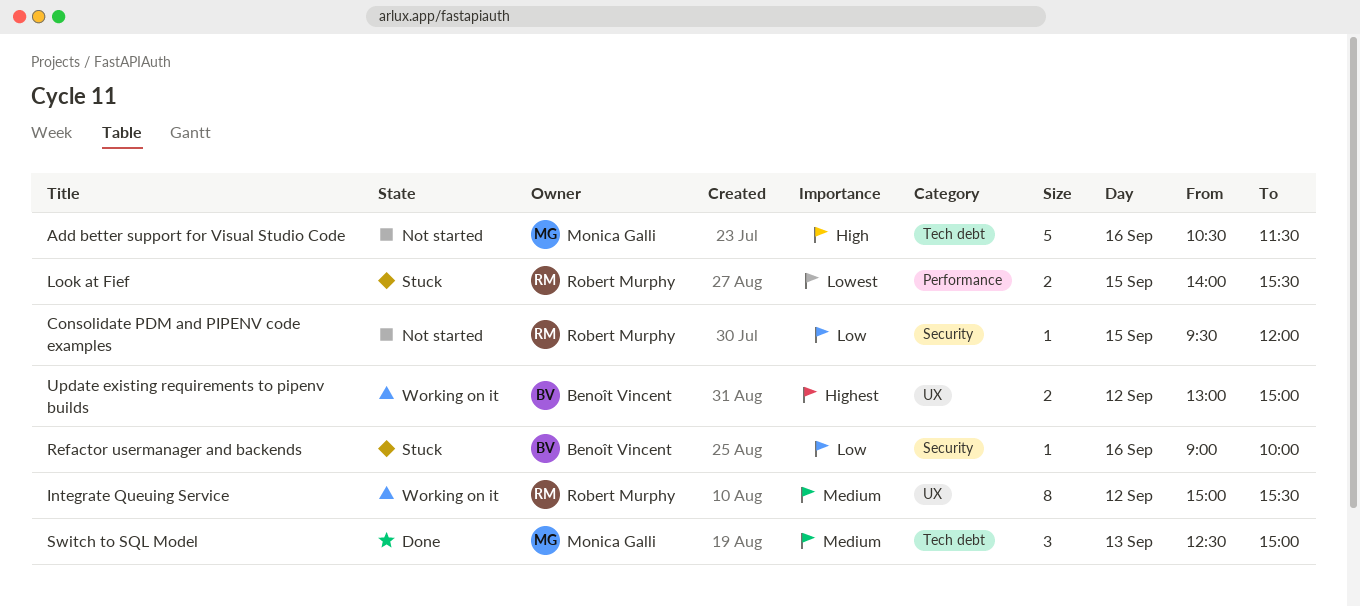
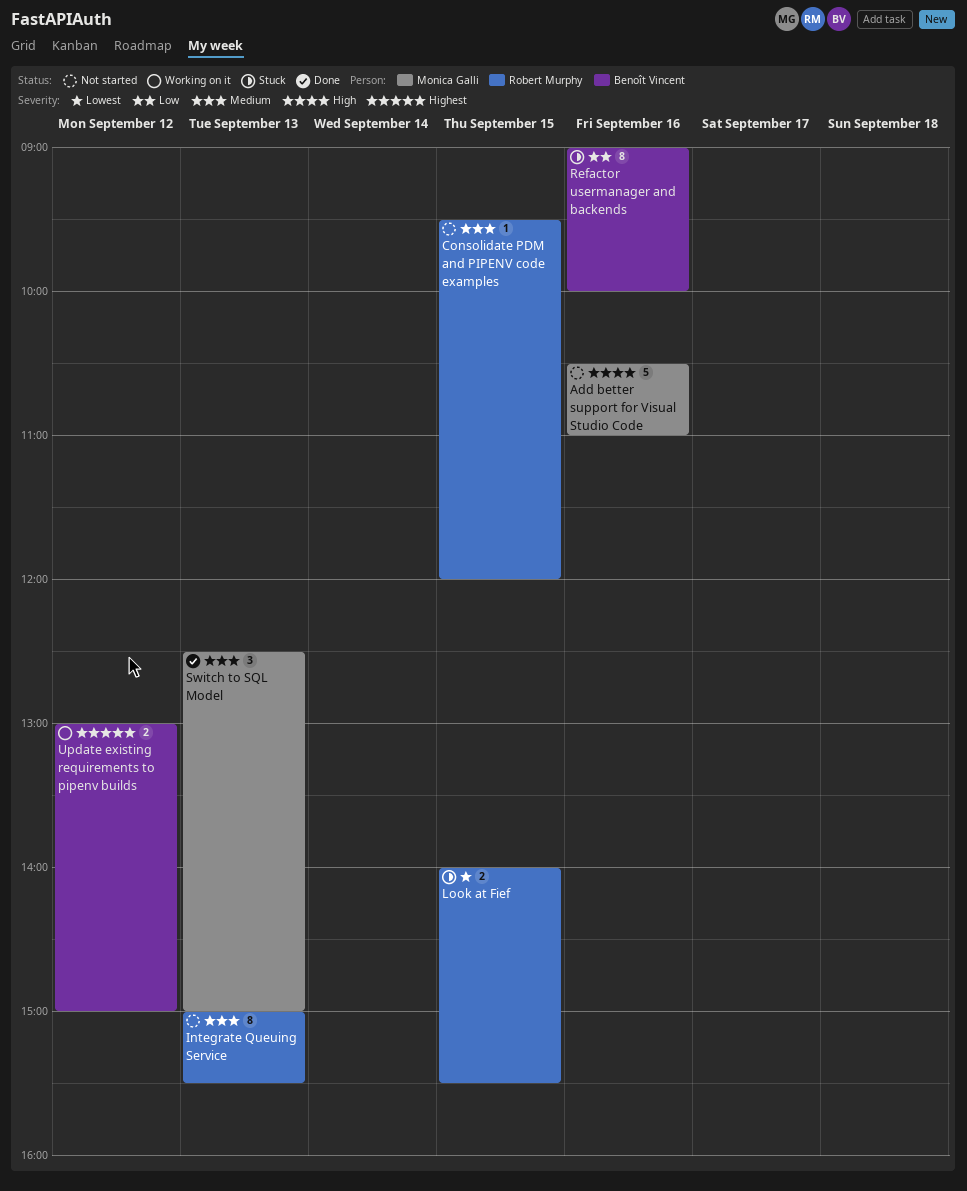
Add better support for Visual Studio Code, ends: 11:30 -> 11:00
Consolidate PDM and PIPENV code examples, priority: Low -> Medium
Integrate Queuing Service, status: Working on it -> Not started
Integrate Queuing Service, day: Sep 12 -> Sep 13
Refactor usermanager and backends, estimate: 1 -> 8

